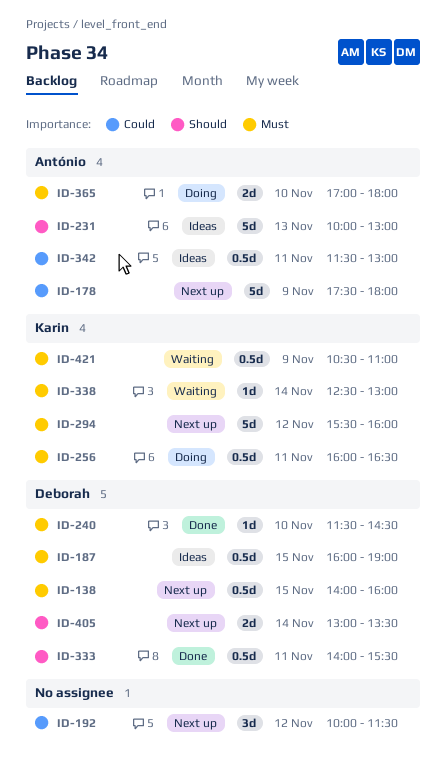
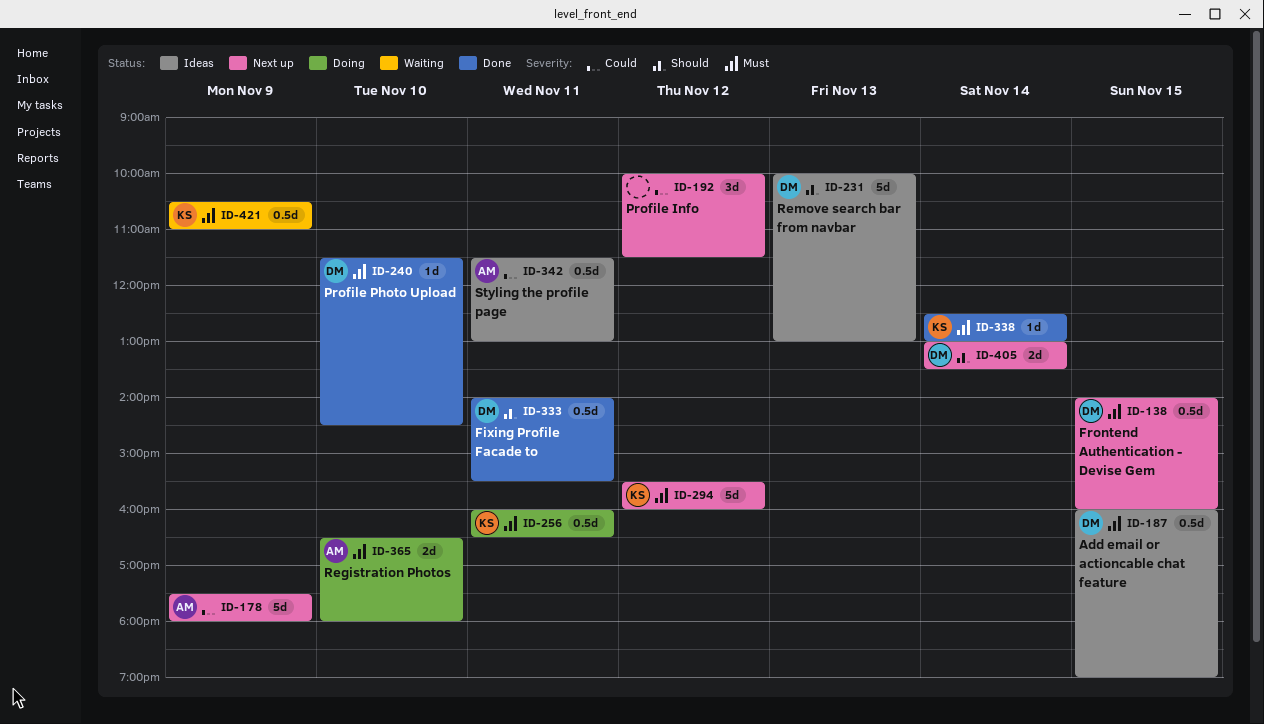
ID-231, owner: António -> Deborah
ID-338, status: Waiting -> Done
ID-365, begins: 17:00 -> 16:30

